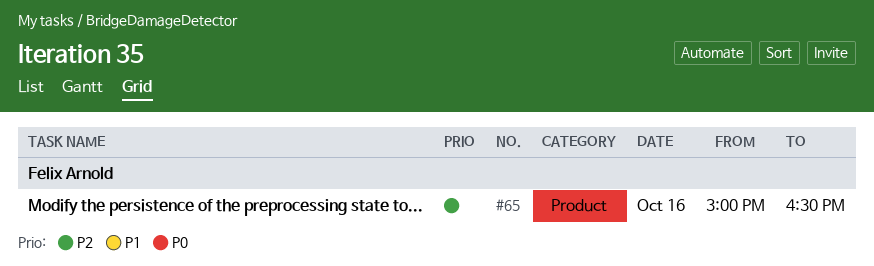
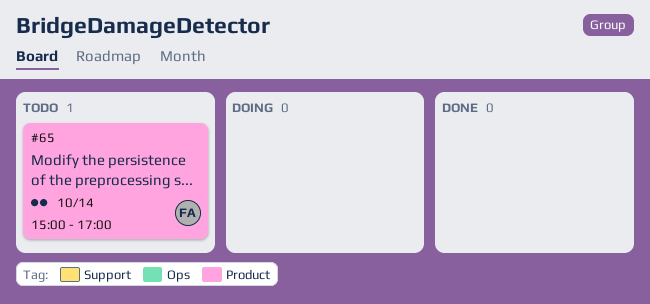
#65, day: Oct 16 -> Oct 14
#65, ends: 16:30 -> 17:00

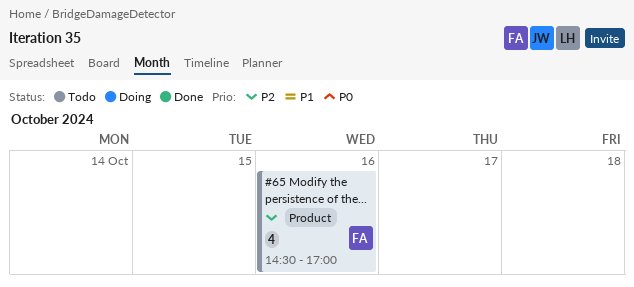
#65, estimate: 2 -> 4
#65, day: Oct 14 -> Oct 16
#65, begins: 15:00 -> 14:30

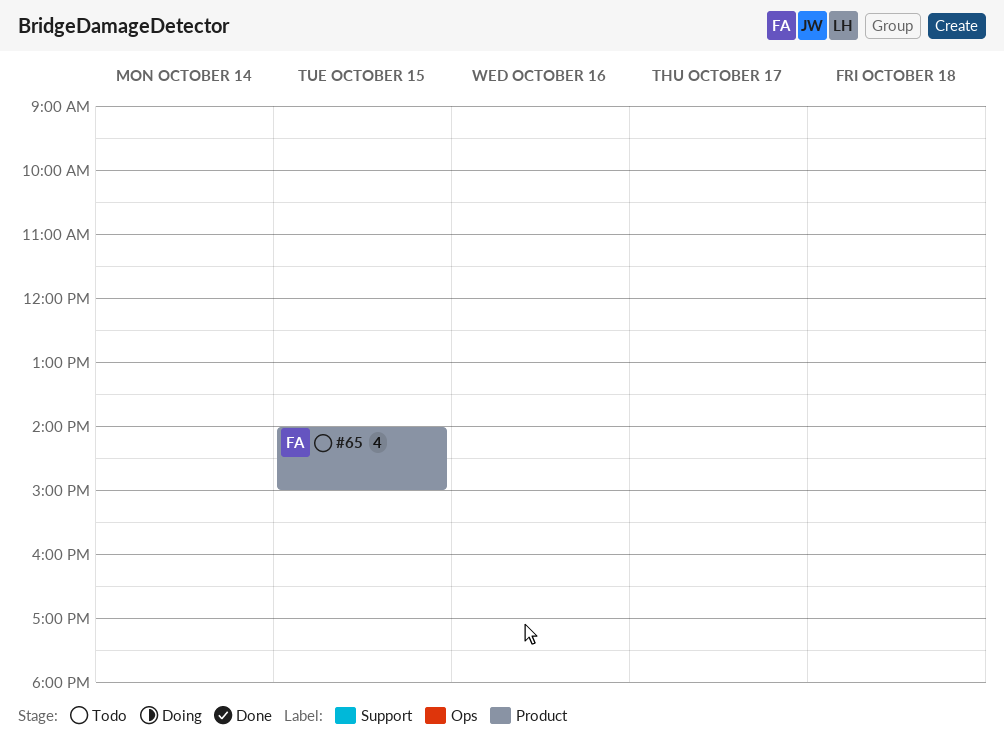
#65, day: Oct 16 -> Oct 15
#65, begins: 14:30 -> 14:00
#65, ends: 17:00 -> 15:00

